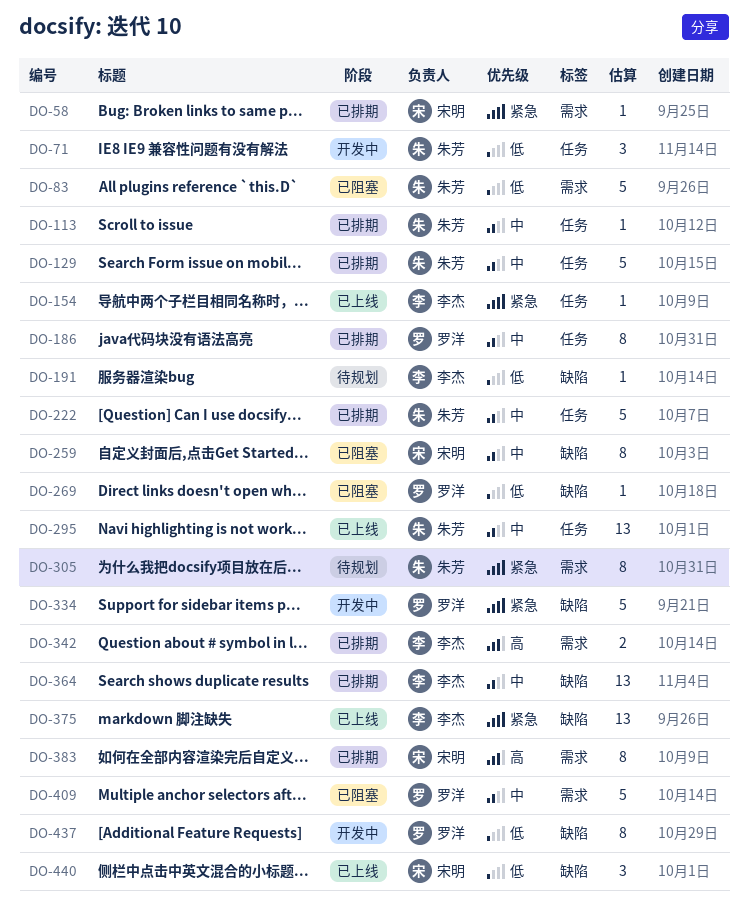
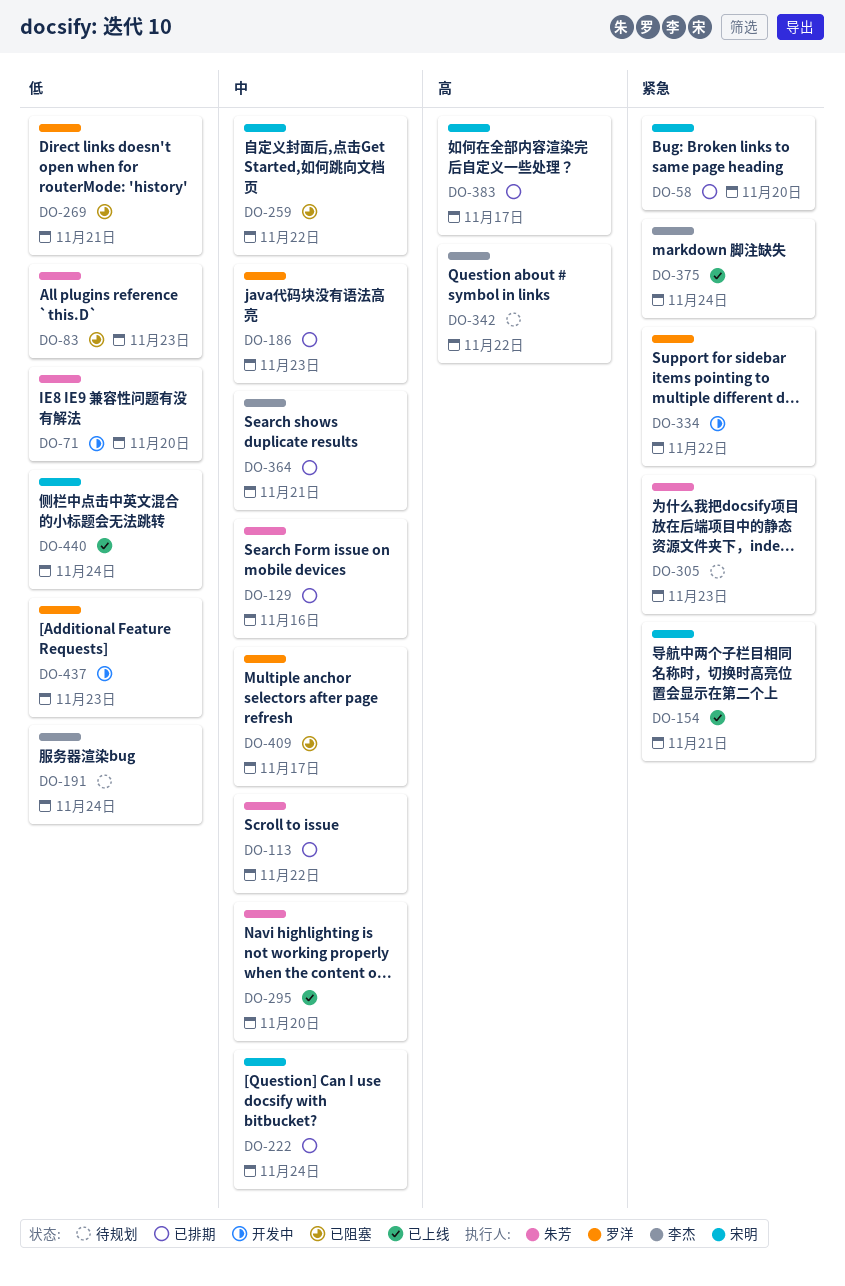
DO-154, owner: 李杰 -> 宋明
DO-222, owner: 朱芳 -> 宋明
DO-342, status: 已排期 -> 待规划

